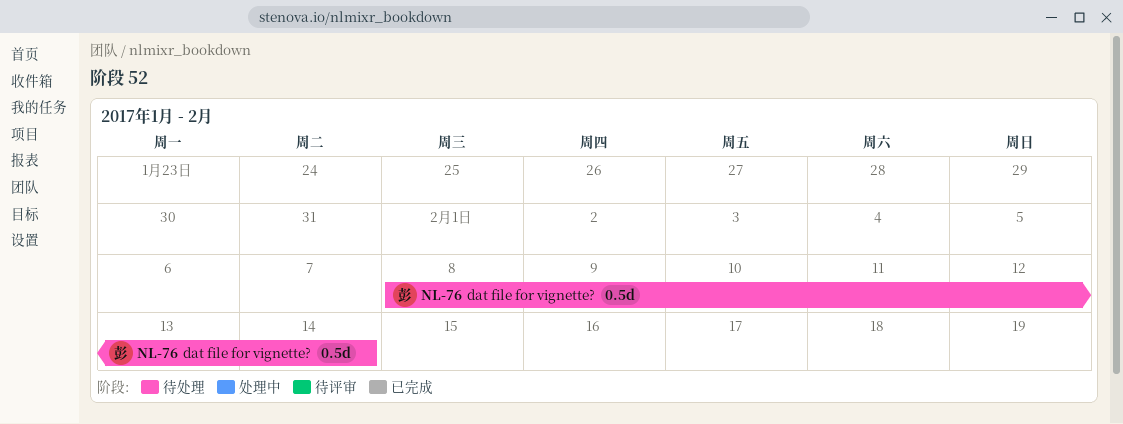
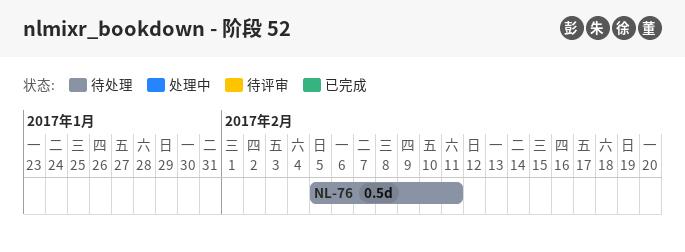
NL-76, start: Feb 8 -> Feb 5
NL-76, due: Feb 14 -> Feb 11

